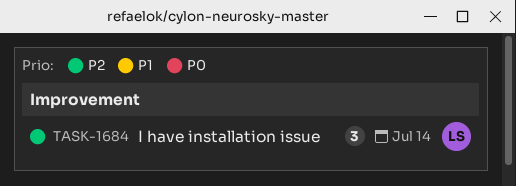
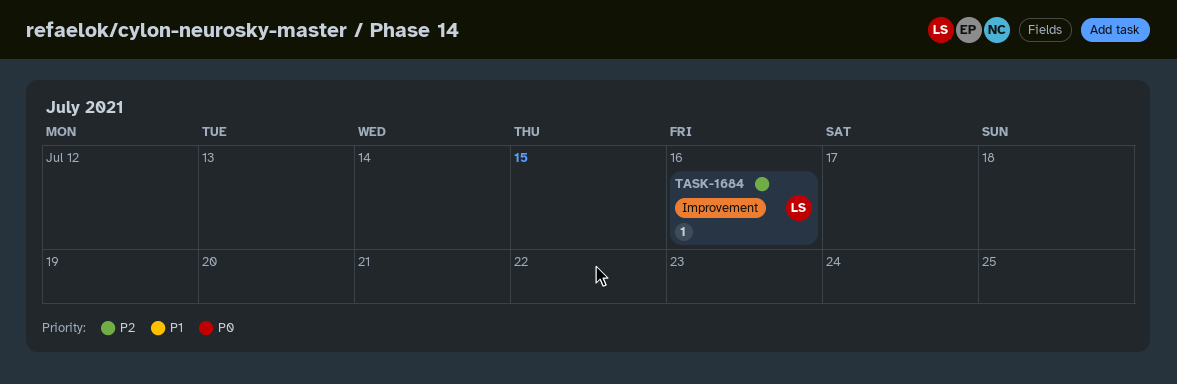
TASK-1684, estimate: 3 -> 1
TASK-1684, due: Jul 14 -> Jul 16

